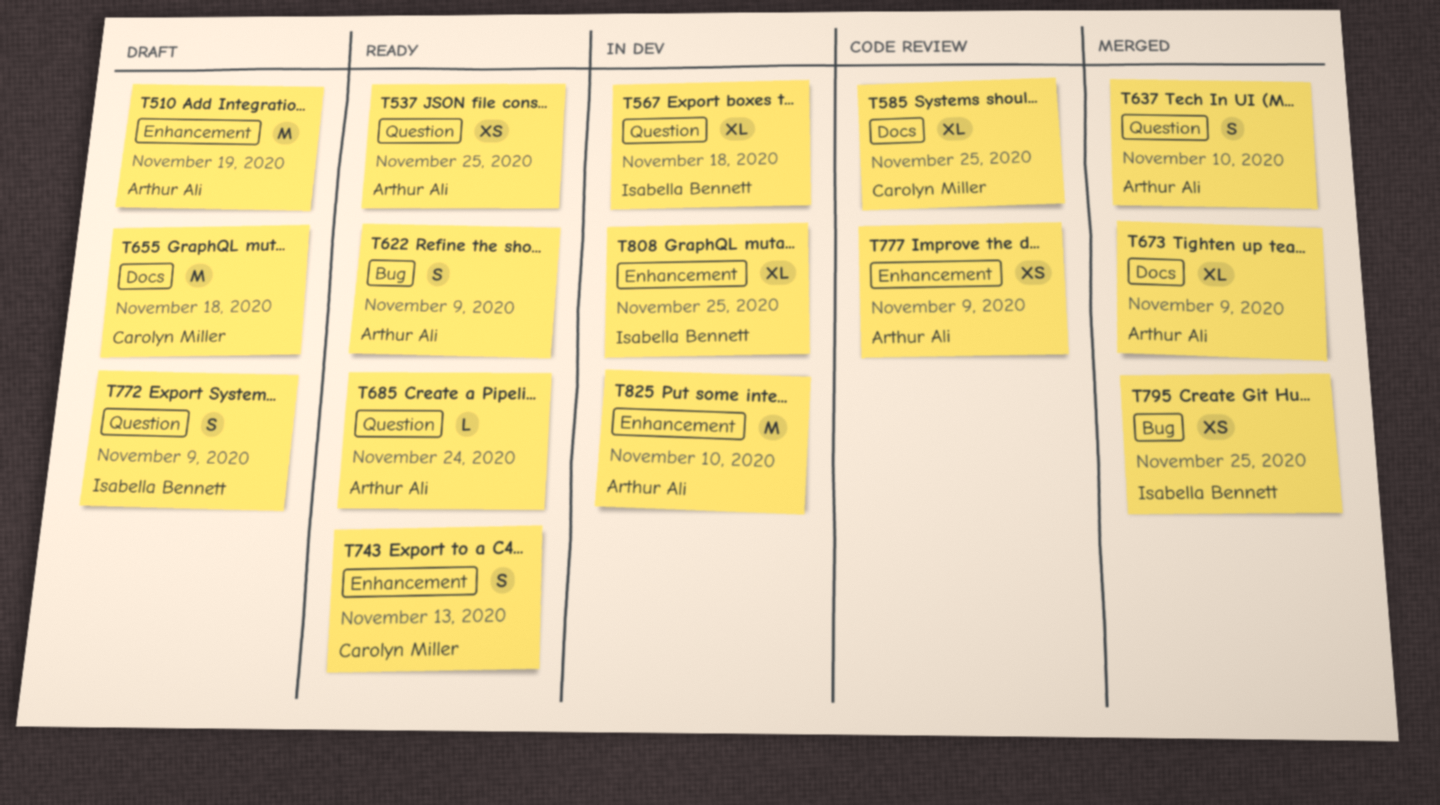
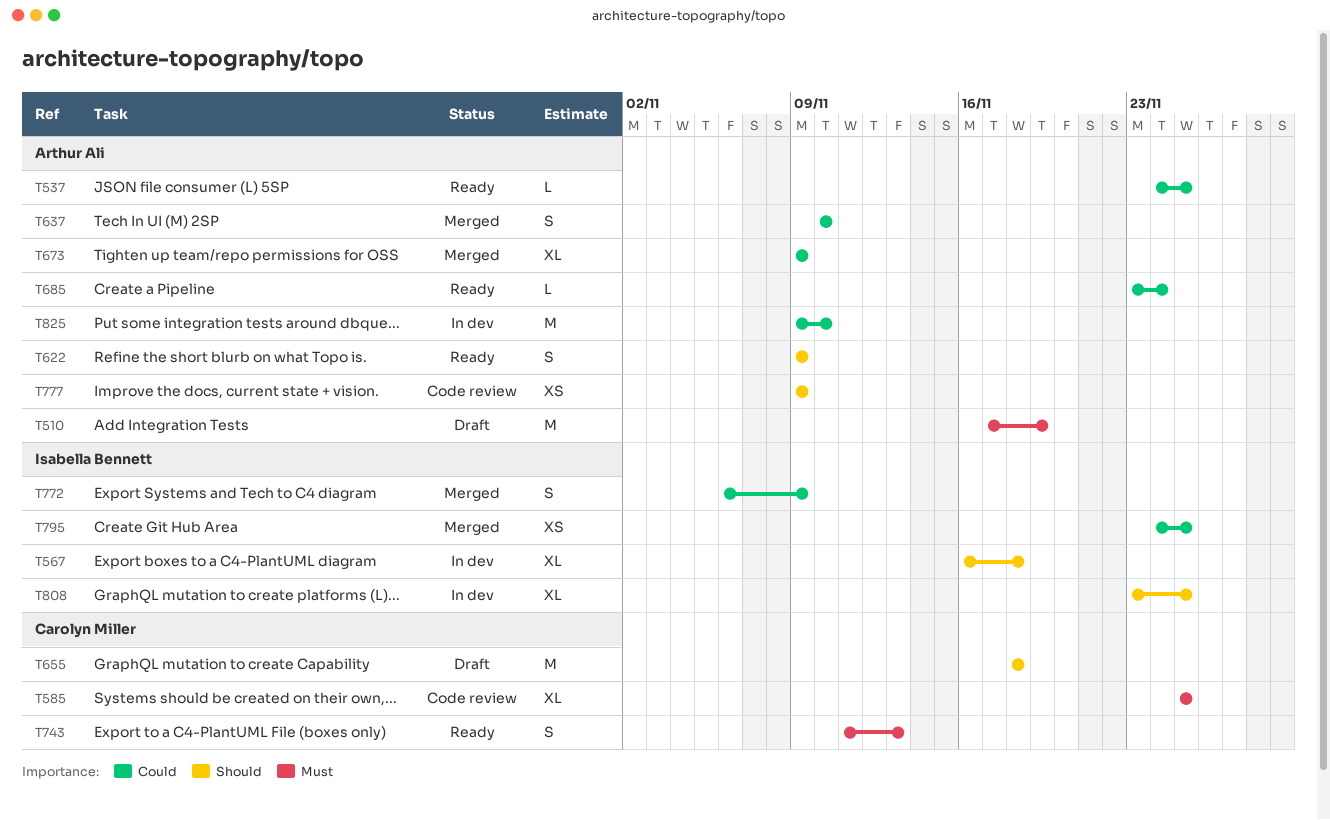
T537, estimate: XS -> L
T772, status: Draft -> Merged

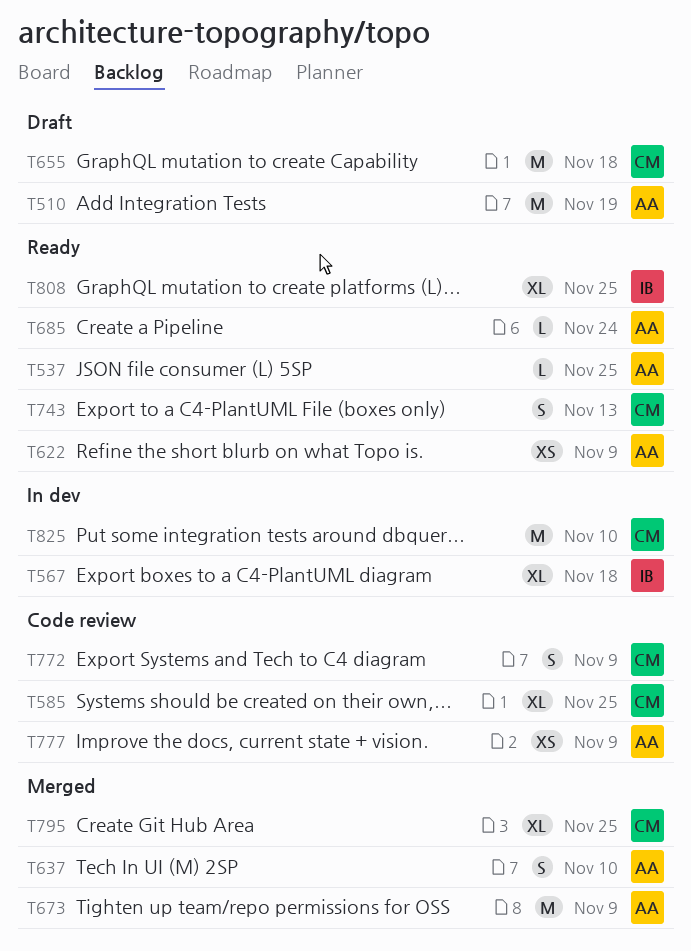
T622, estimate: S -> XS
T673, estimate: XL -> M
T772, status: Merged -> Code review
T772, owner: Isabella Bennett -> Carolyn Miller
T795, owner: Isabella Bennett -> Carolyn Miller
T795, estimate: XS -> XL
T808, status: In dev -> Ready
T825, owner: Arthur Ali -> Carolyn Miller

